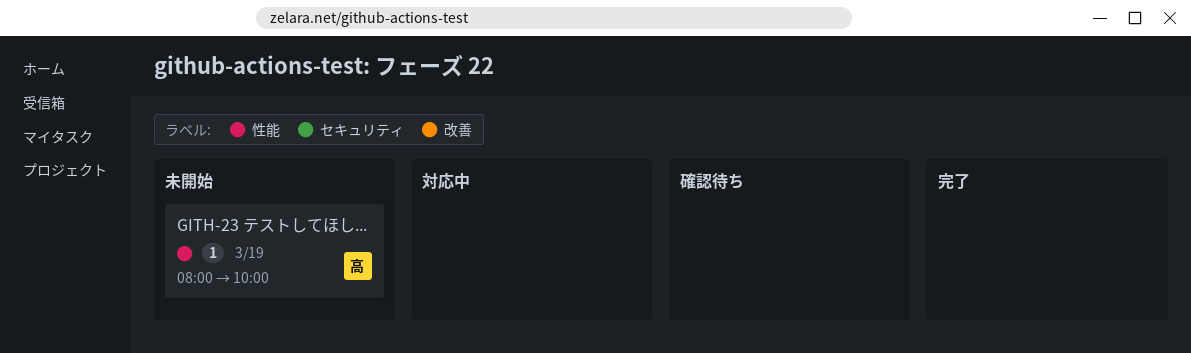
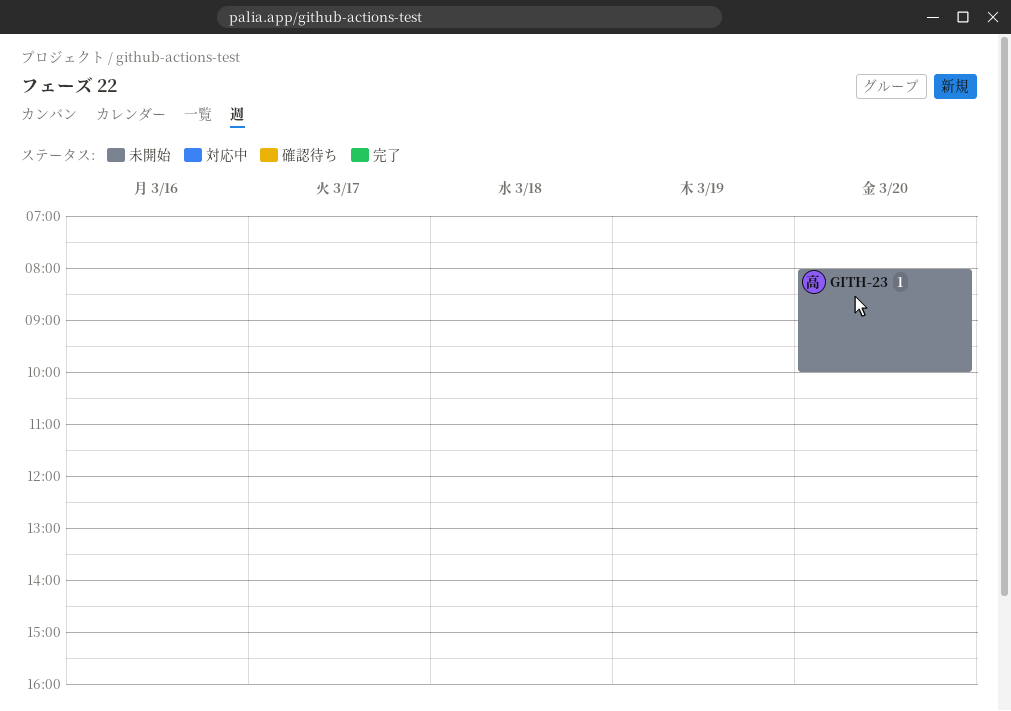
GITH-23, day: Mar 19 -> Mar 20

